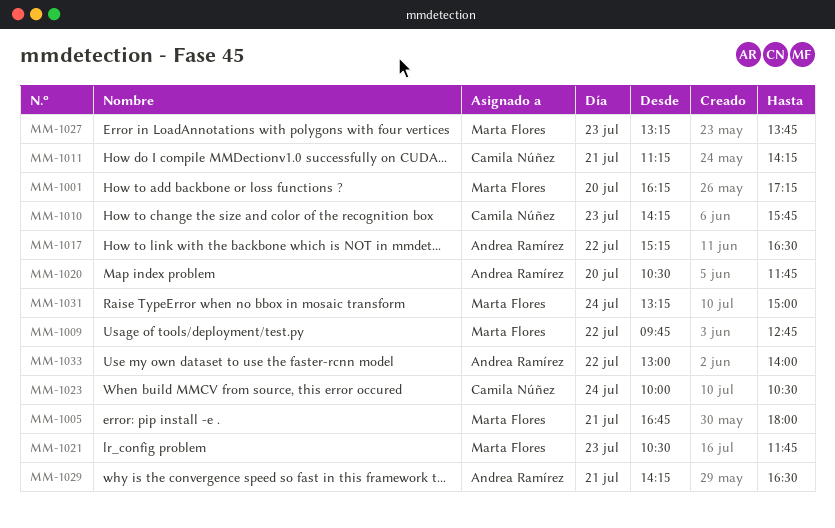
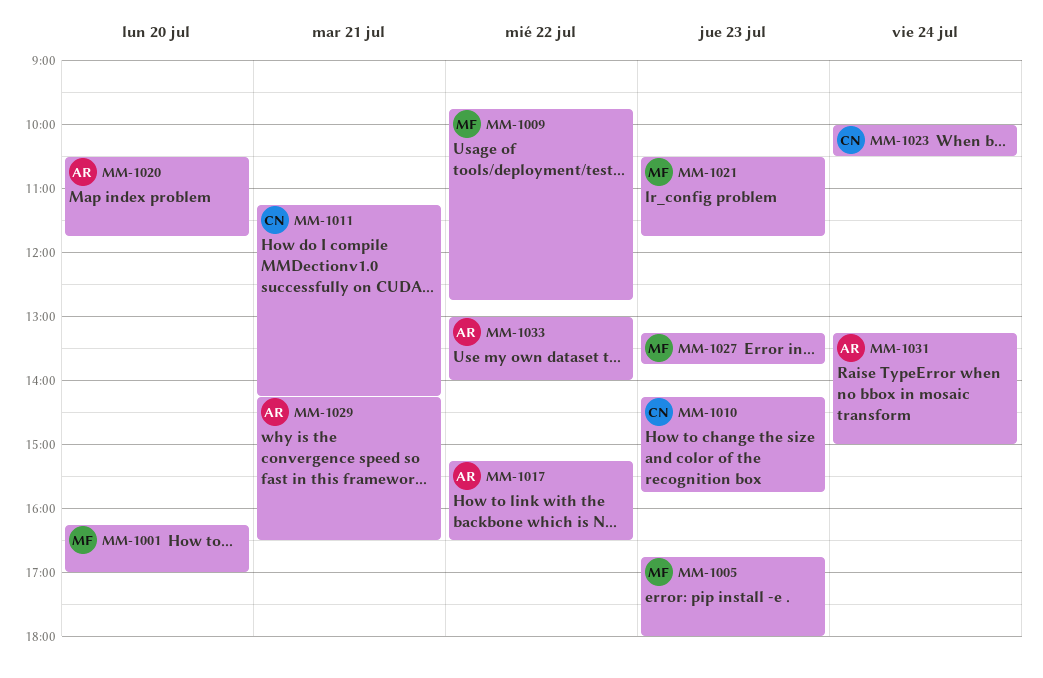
MM-1001, ends: 17:15 -> 17:00
MM-1005, day: Jul 21 -> Jul 23
MM-1031, owner: Marta Flores -> Andrea Ramírez

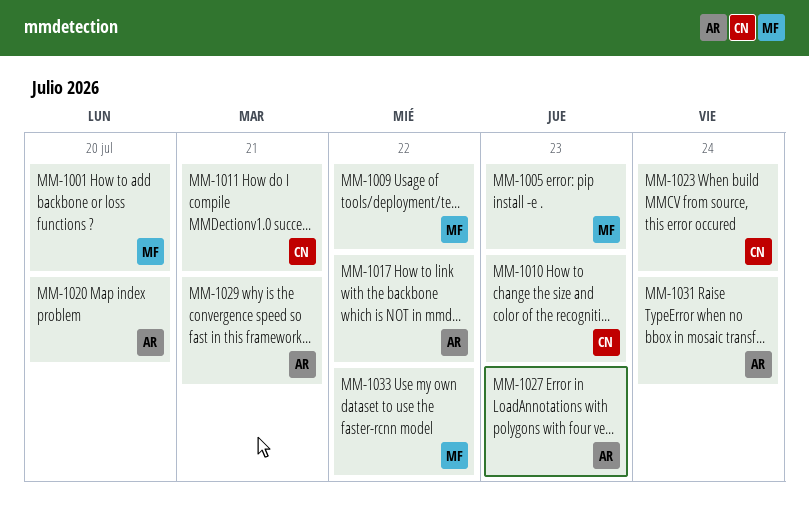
MM-1021: present -> none
MM-1027, owner: MF -> AR
MM-1033, owner: AR -> MF

